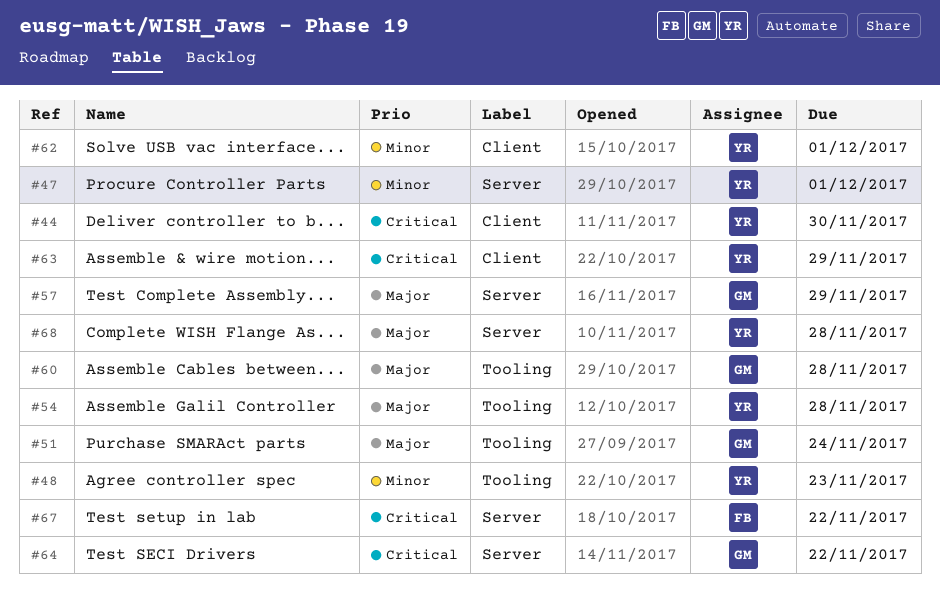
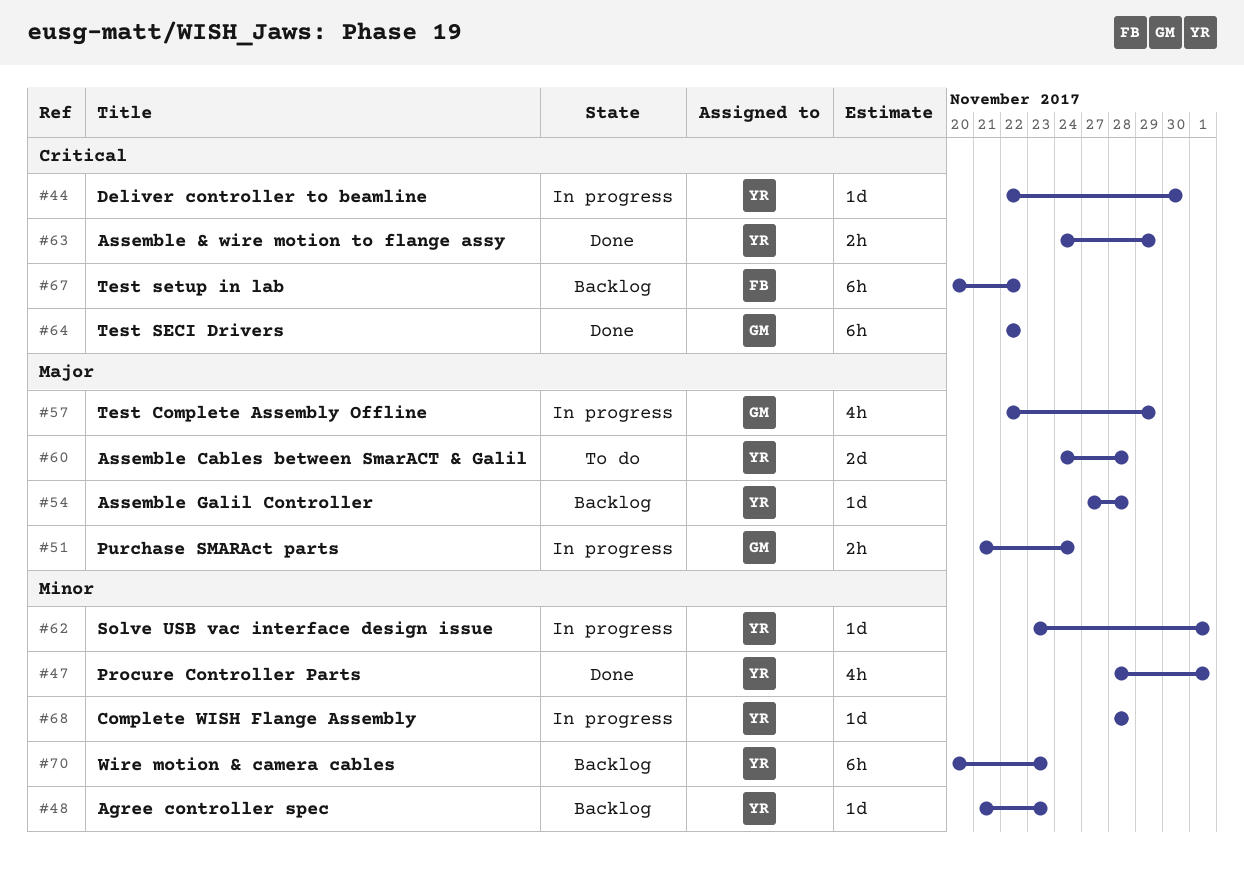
#60, owner: GM -> YR
#68, priority: Major -> Minor
#70: none -> present

